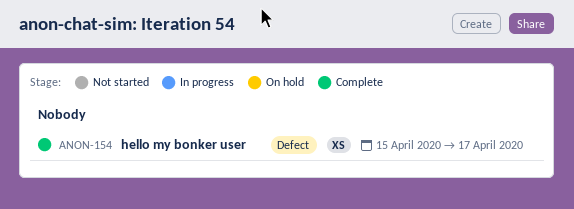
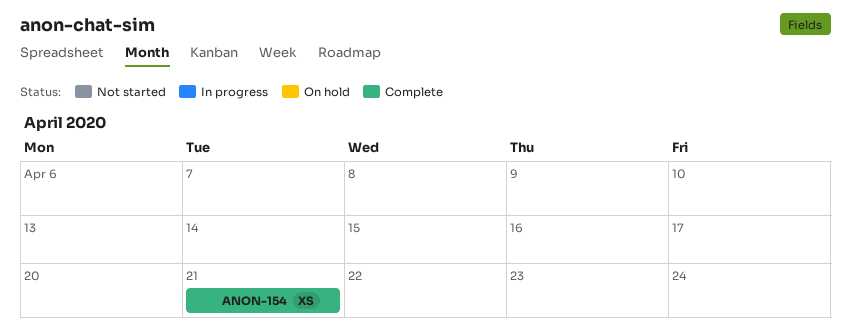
ANON-154, start: Apr 15 -> Apr 21
ANON-154, due: Apr 17 -> Apr 21

